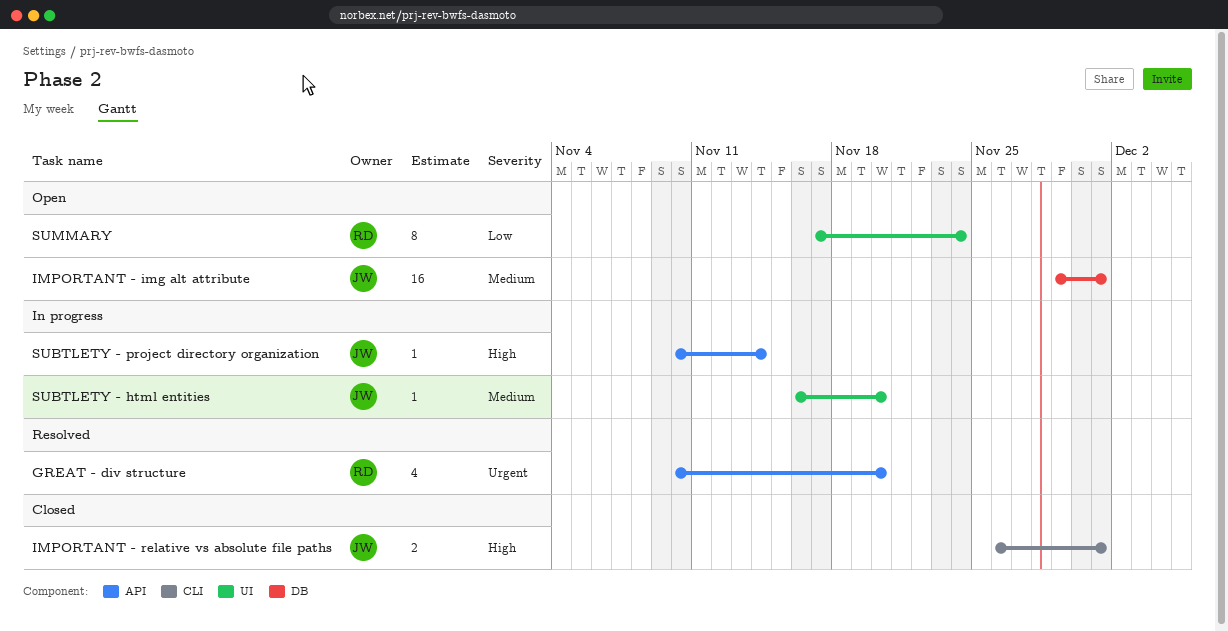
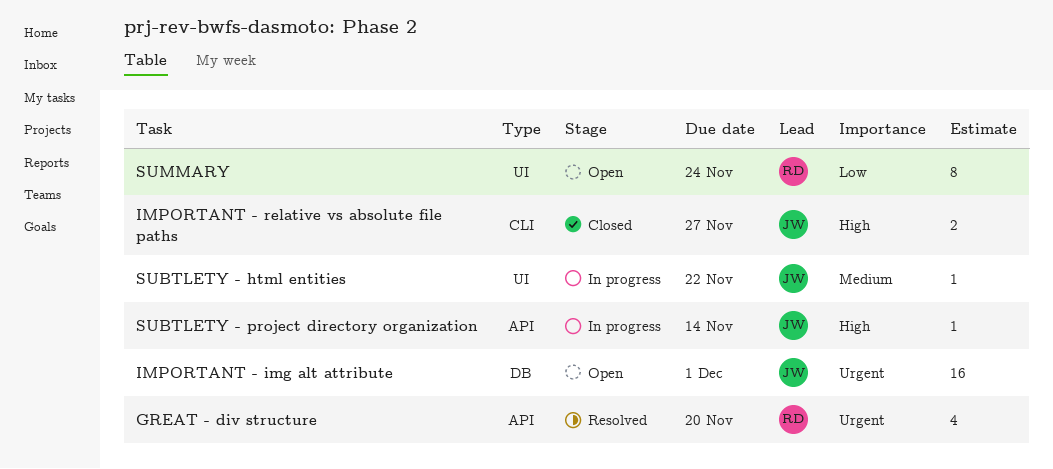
IMPORTANT - img alt attribute, priority: Medium -> Urgent
IMPORTANT - relative vs absolute file paths, due: Dec 1 -> Nov 27
SUBTLETY - html entities, due: Nov 20 -> Nov 22

